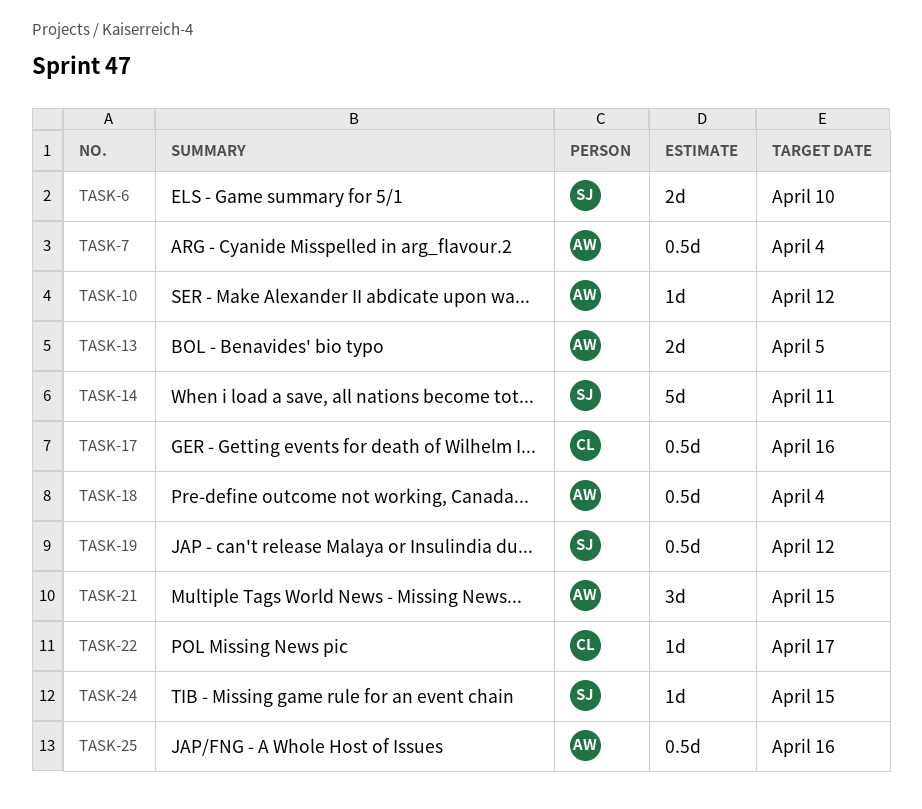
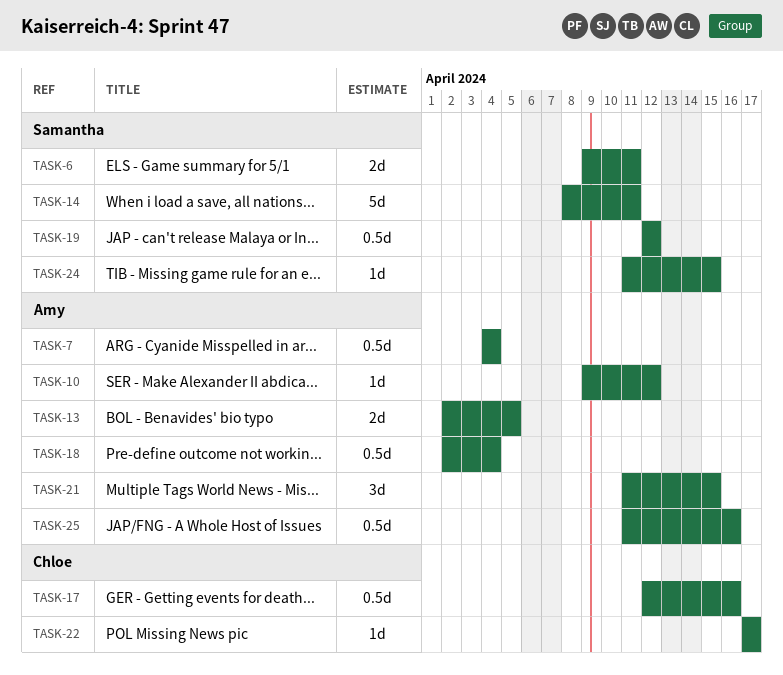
TASK-6, due: Apr 10 -> Apr 11

